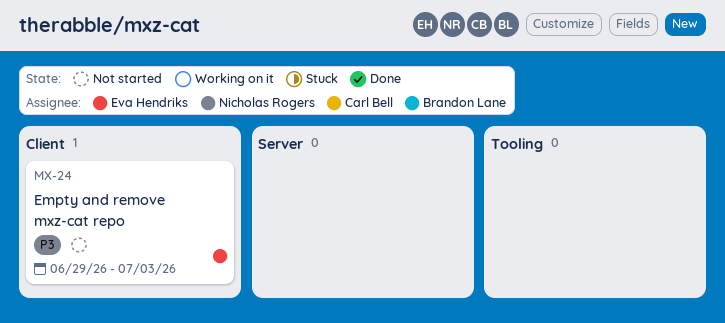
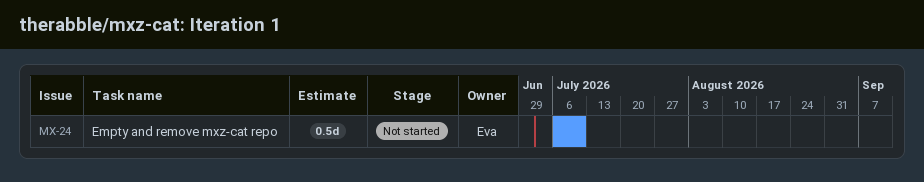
MX-24, start: Jun 29 -> Jul 6
MX-24, due: Jul 3 -> Jul 10

